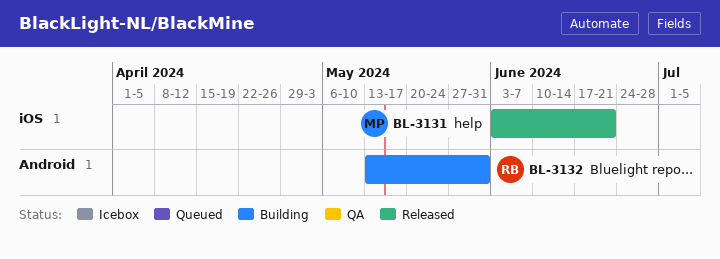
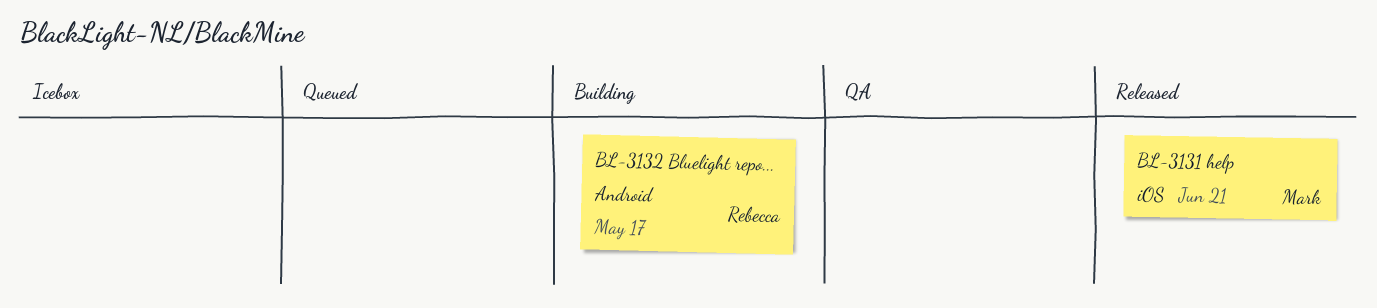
BL-3132, due: May 31 -> May 17

